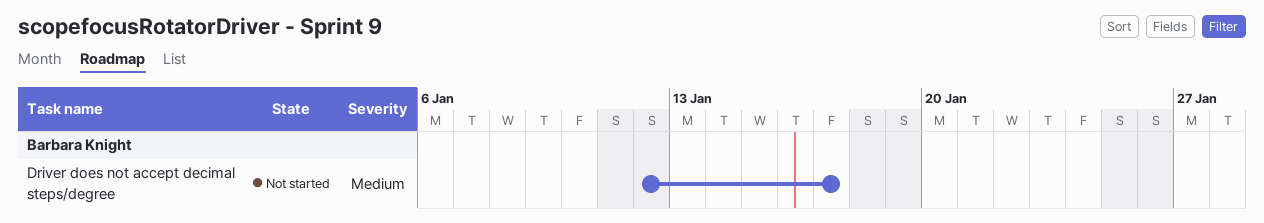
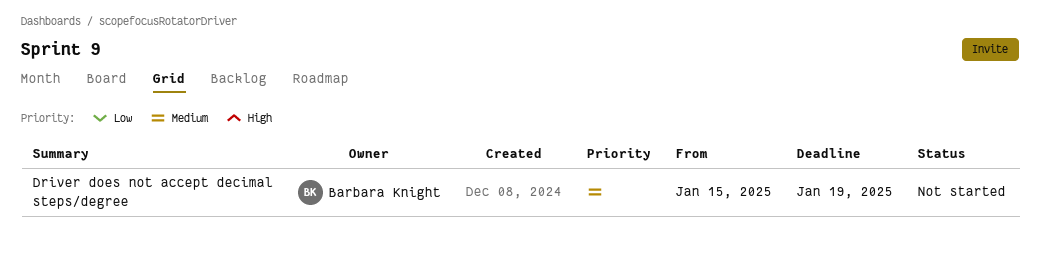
Driver does not accept decimal steps/degree, start: Jan 12 -> Jan 15
Driver does not accept decimal steps/degree, due: Jan 17 -> Jan 19

